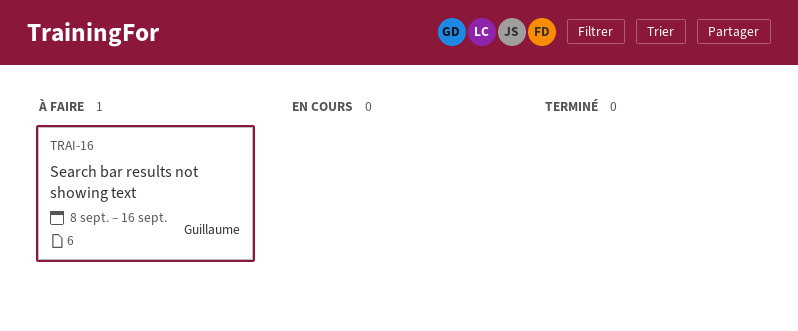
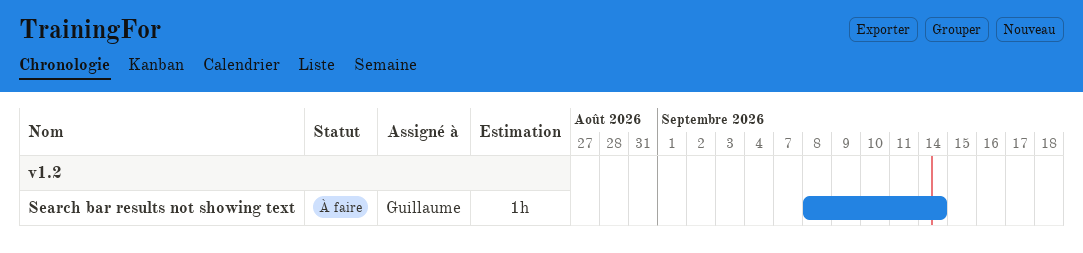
Search bar results not showing text, due: Sep 16 -> Sep 14

